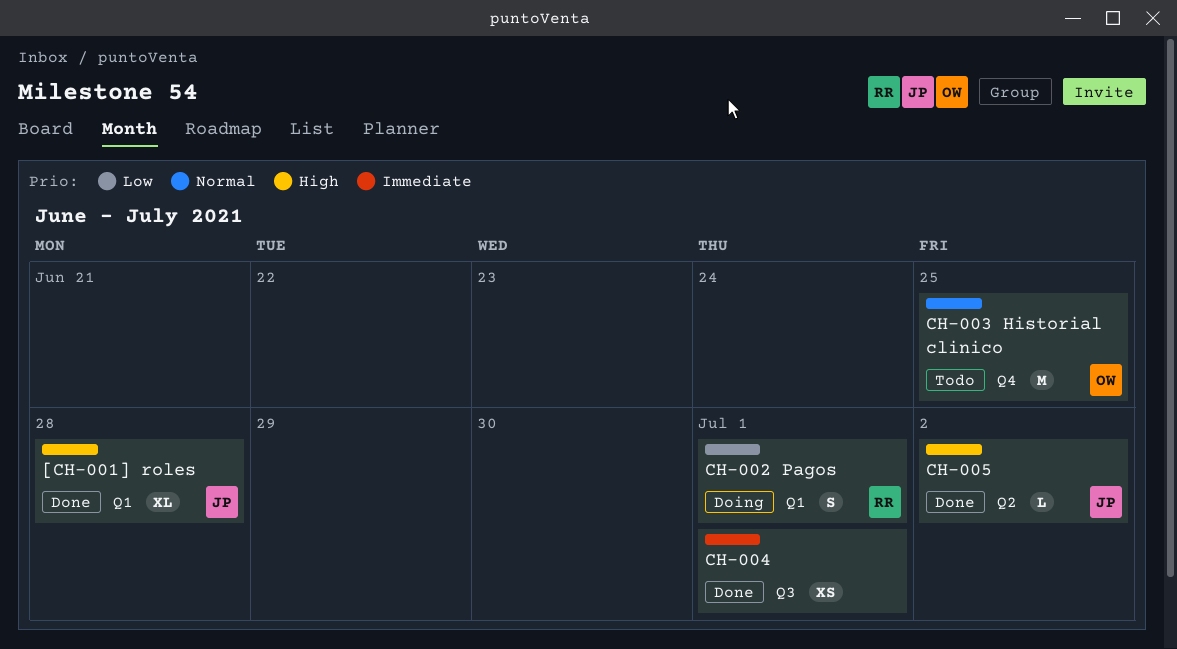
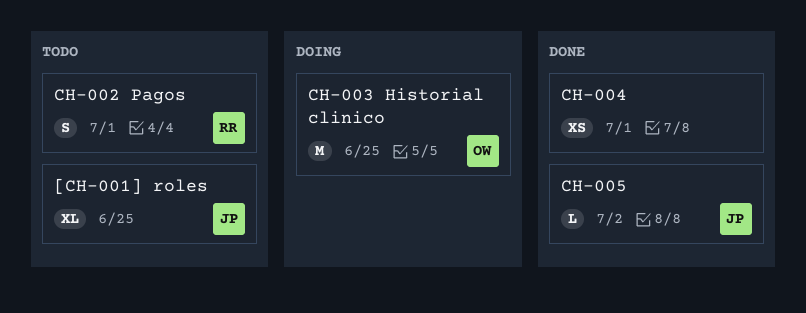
[CH-001] roles, status: Done -> Todo
[CH-001] roles, due: Jun 28 -> Jun 25
CH-002 Pagos, status: Doing -> Todo
CH-003 Historial clinico, status: Todo -> Doing

